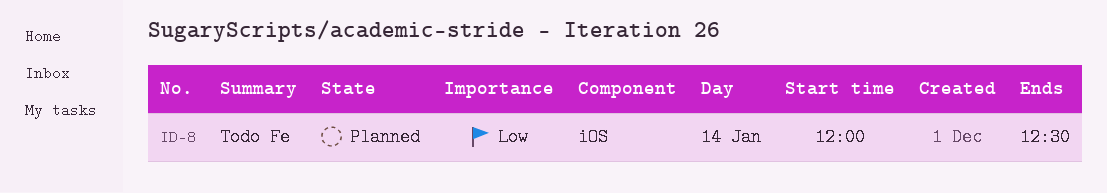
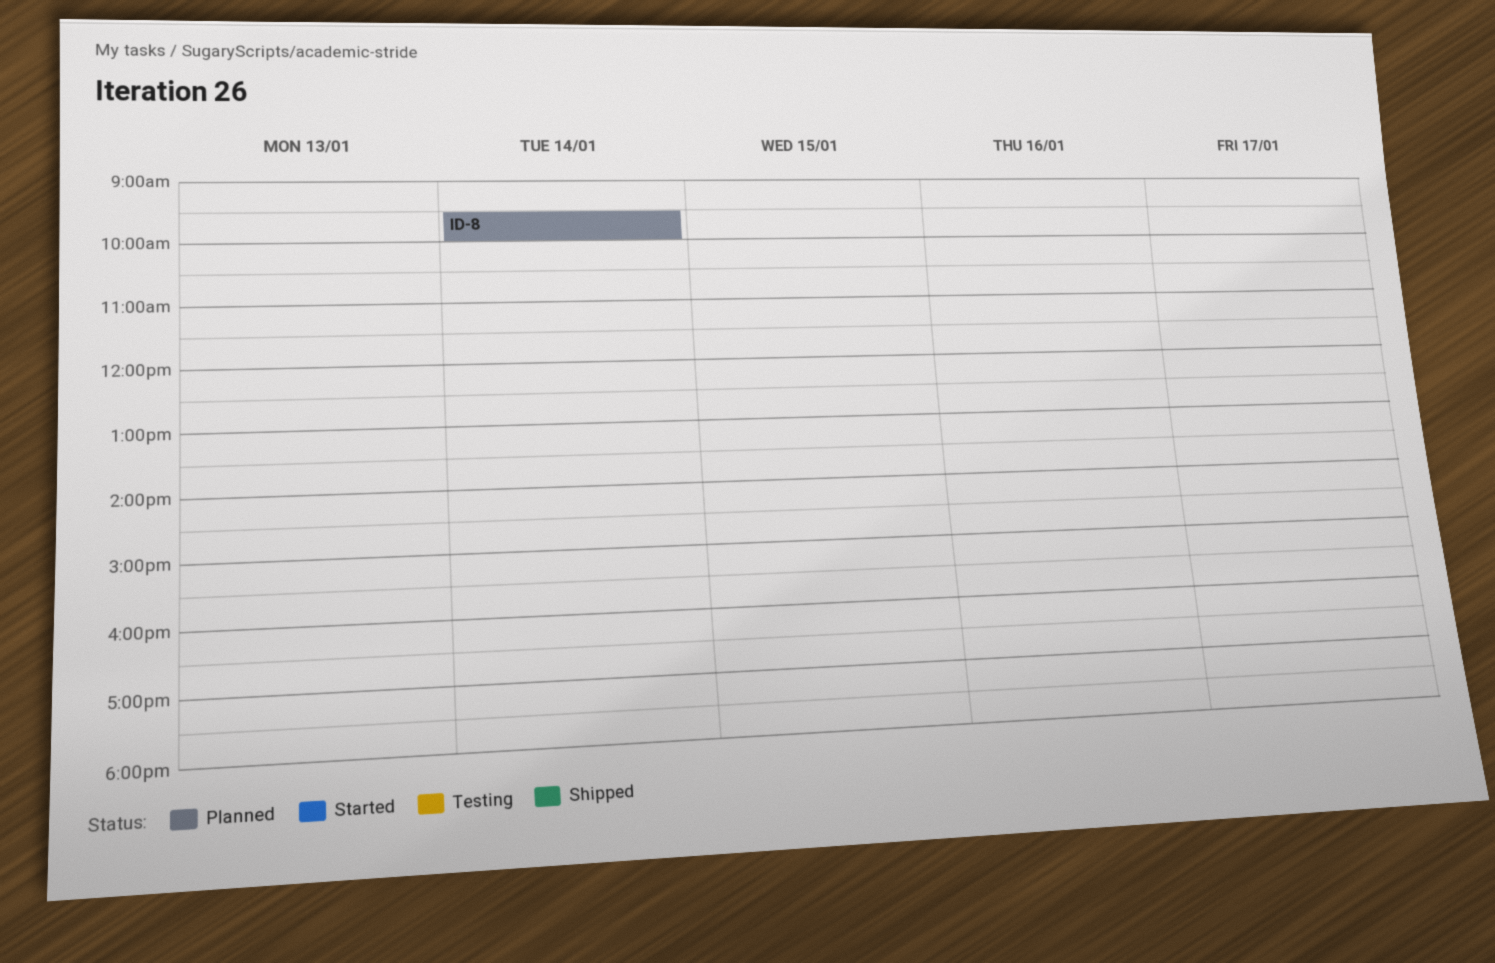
ID-8, begins: 12:00 -> 09:30
ID-8, ends: 12:30 -> 10:00

